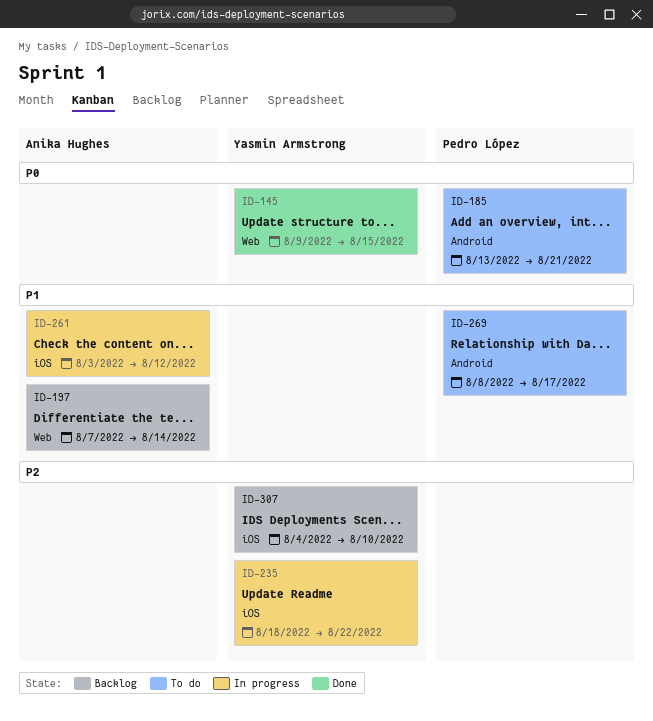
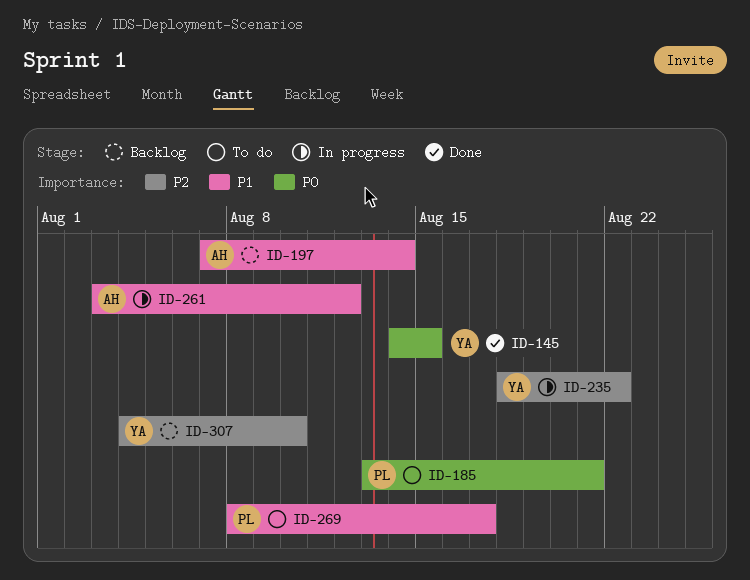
ID-145, start: Aug 9 -> Aug 14

